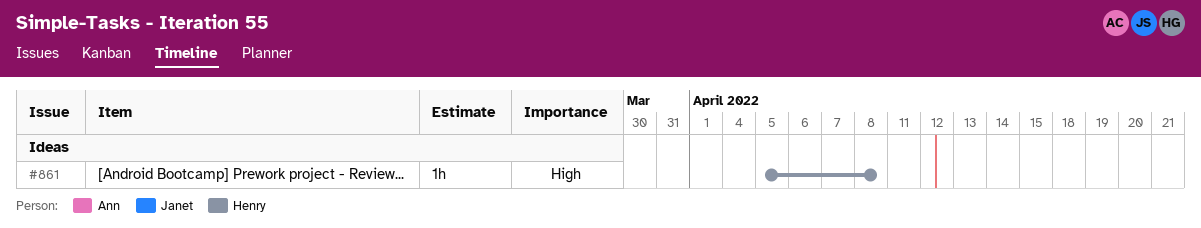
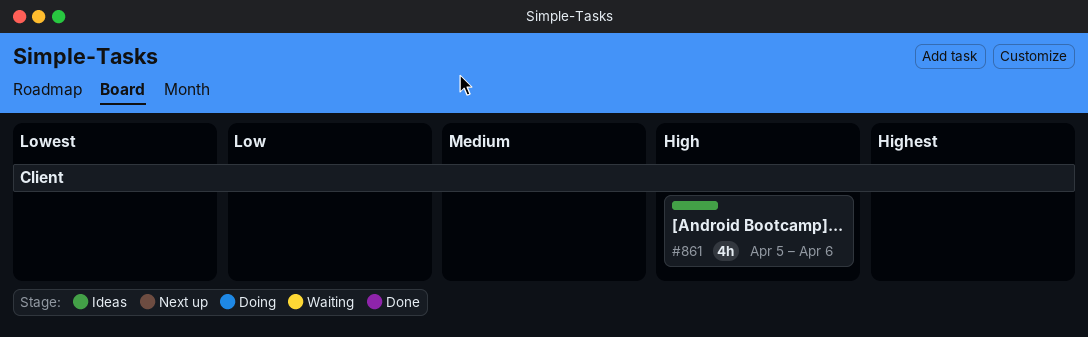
#861, estimate: 1h -> 4h
#861, due: Apr 8 -> Apr 6

